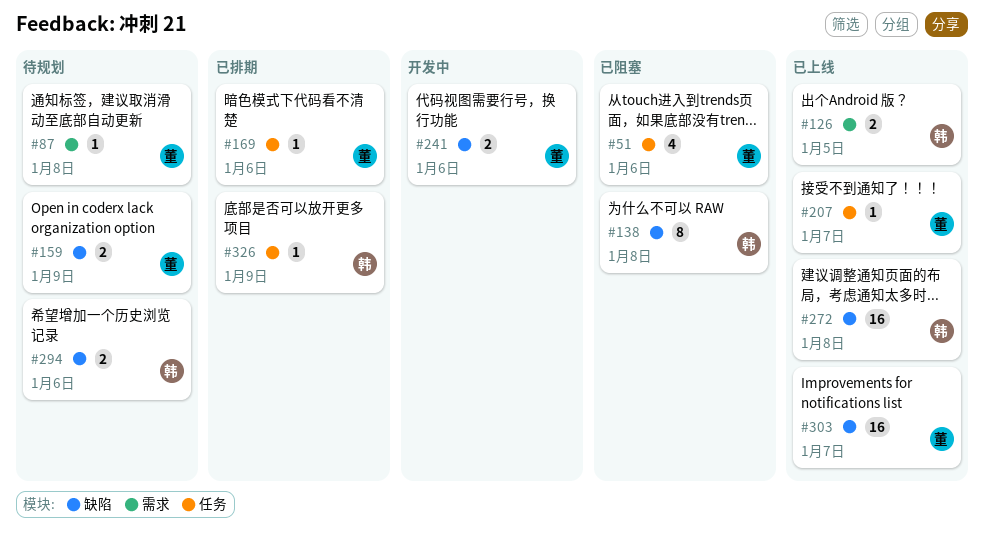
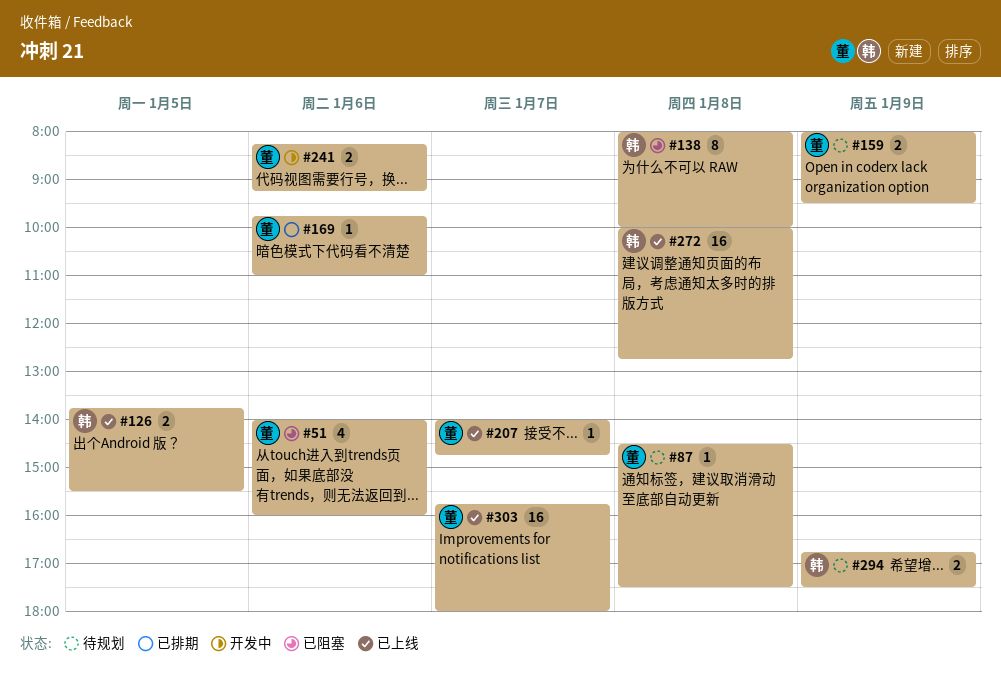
#294, day: Jan 6 -> Jan 9
#326: present -> none

